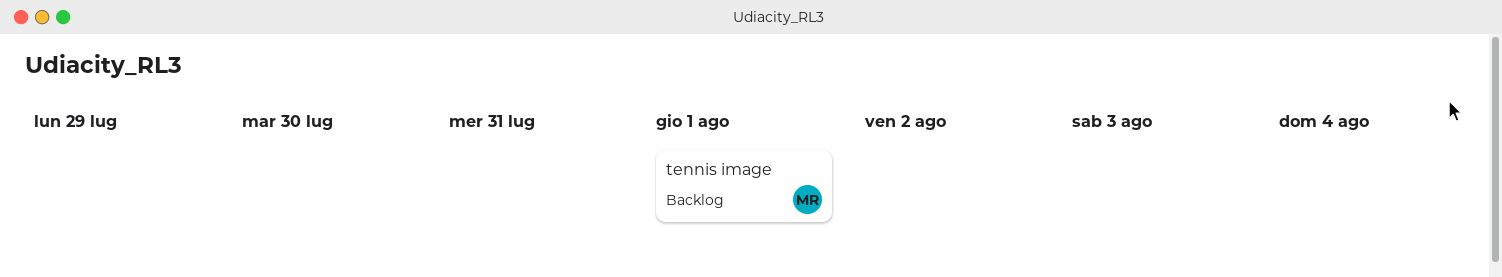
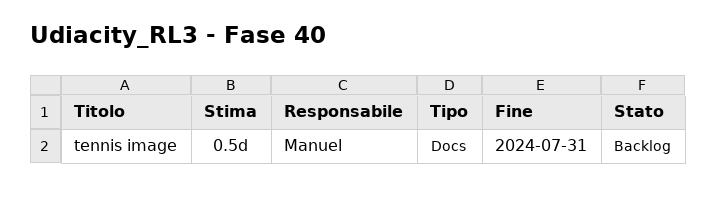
tennis image, due: Aug 1 -> Jul 31

